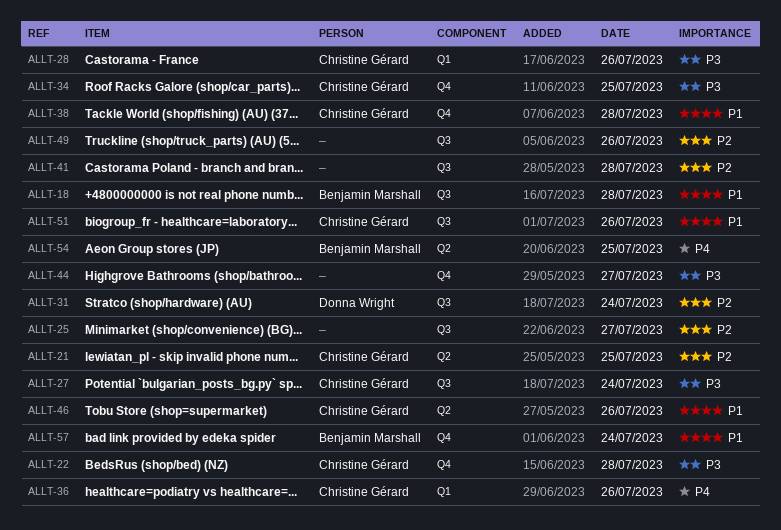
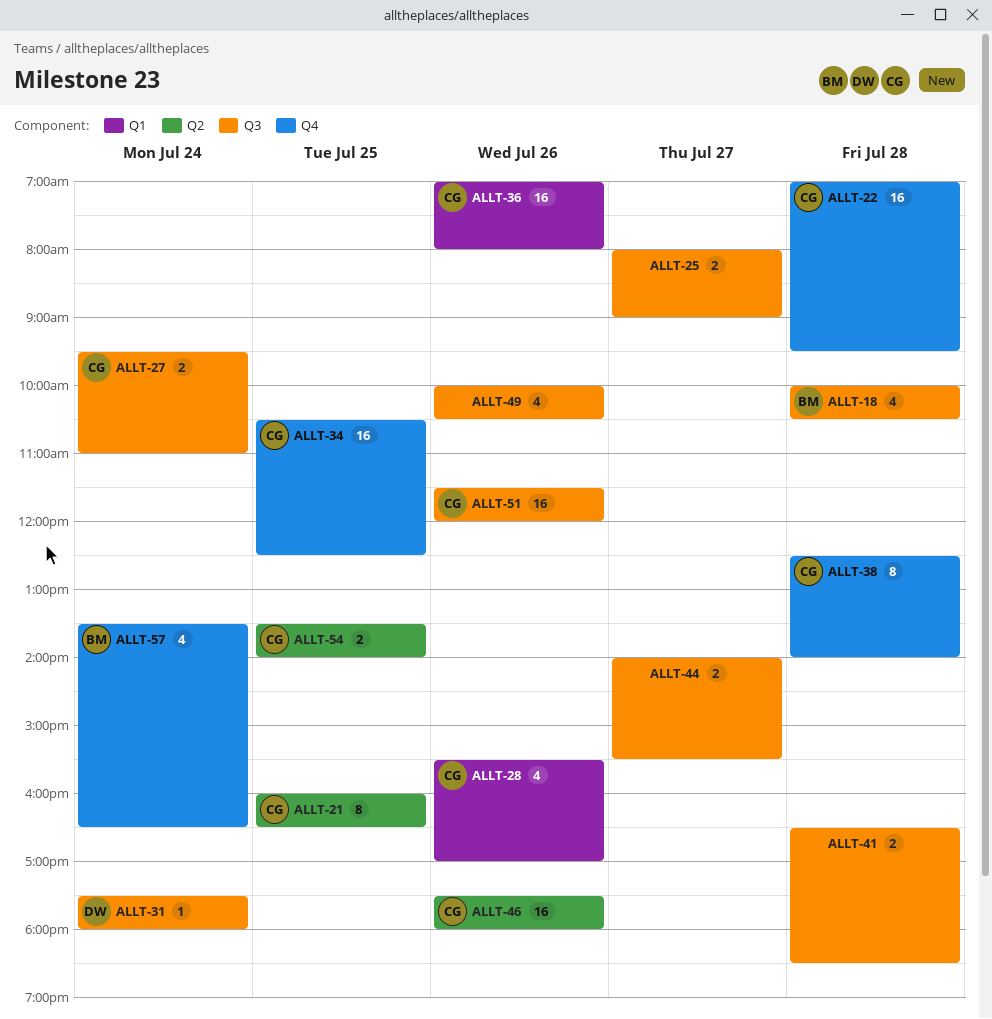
ALLT-44, label: Q4 -> Q3
ALLT-54, owner: Benjamin Marshall -> Christine Gérard

